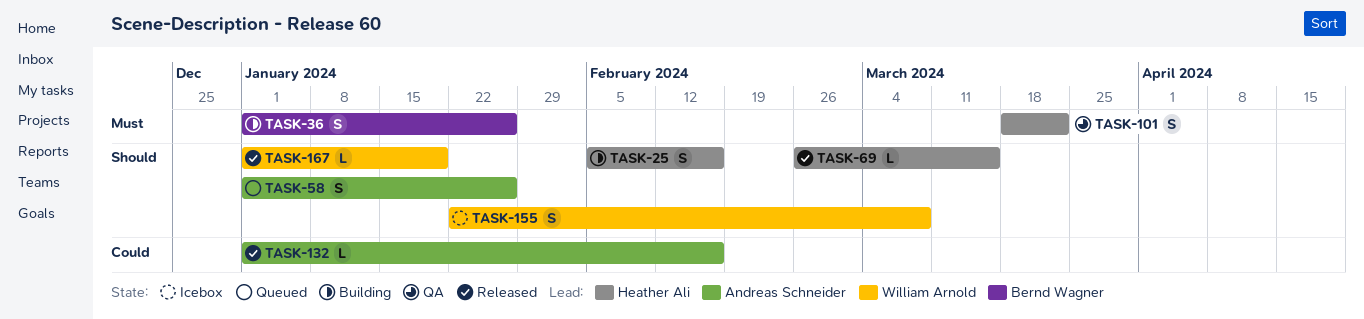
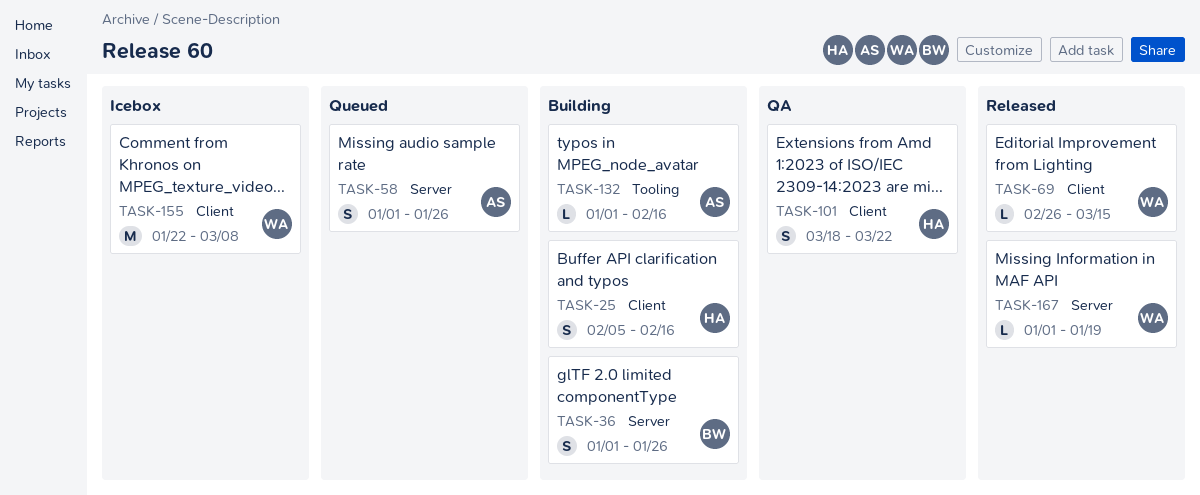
TASK-69, owner: Heather Ali -> William Arnold
TASK-132, status: Released -> Building
TASK-155, estimate: S -> M

